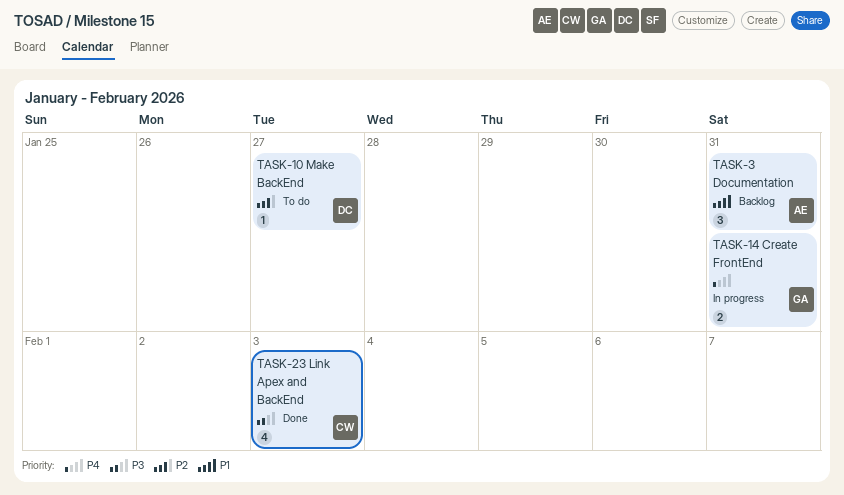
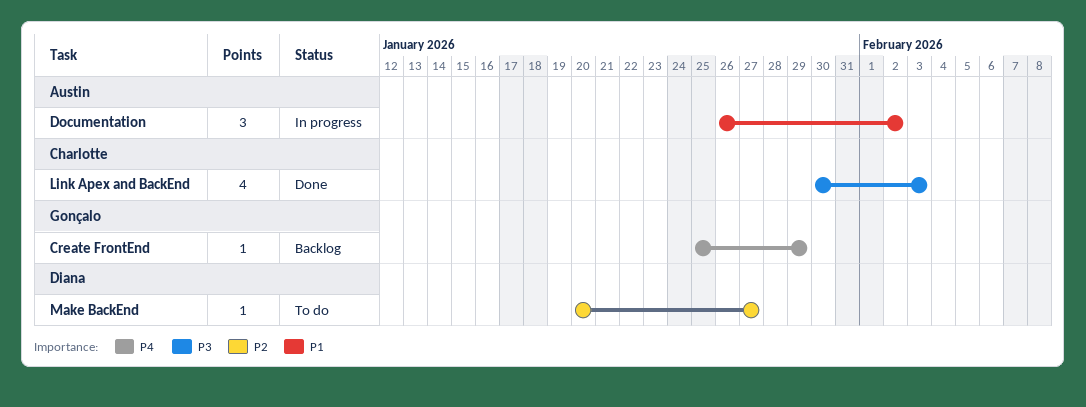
Create FrontEnd, status: In progress -> Backlog
Create FrontEnd, estimate: 2 -> 1
Create FrontEnd, due: Jan 31 -> Jan 29
Documentation, status: Backlog -> In progress
Documentation, due: Jan 31 -> Feb 2

